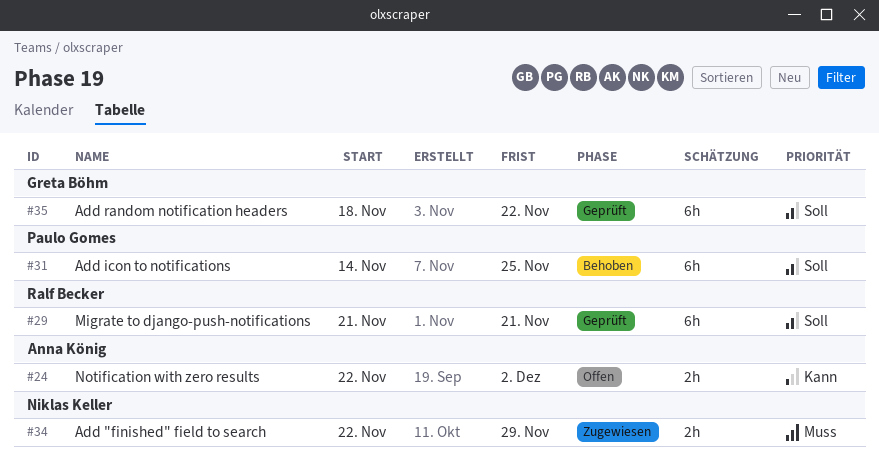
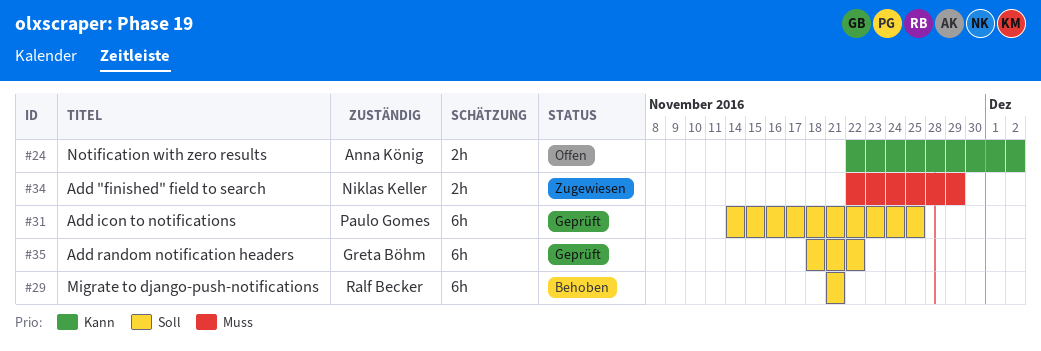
#29, status: Geprüft -> Behoben
#31, status: Behoben -> Geprüft

